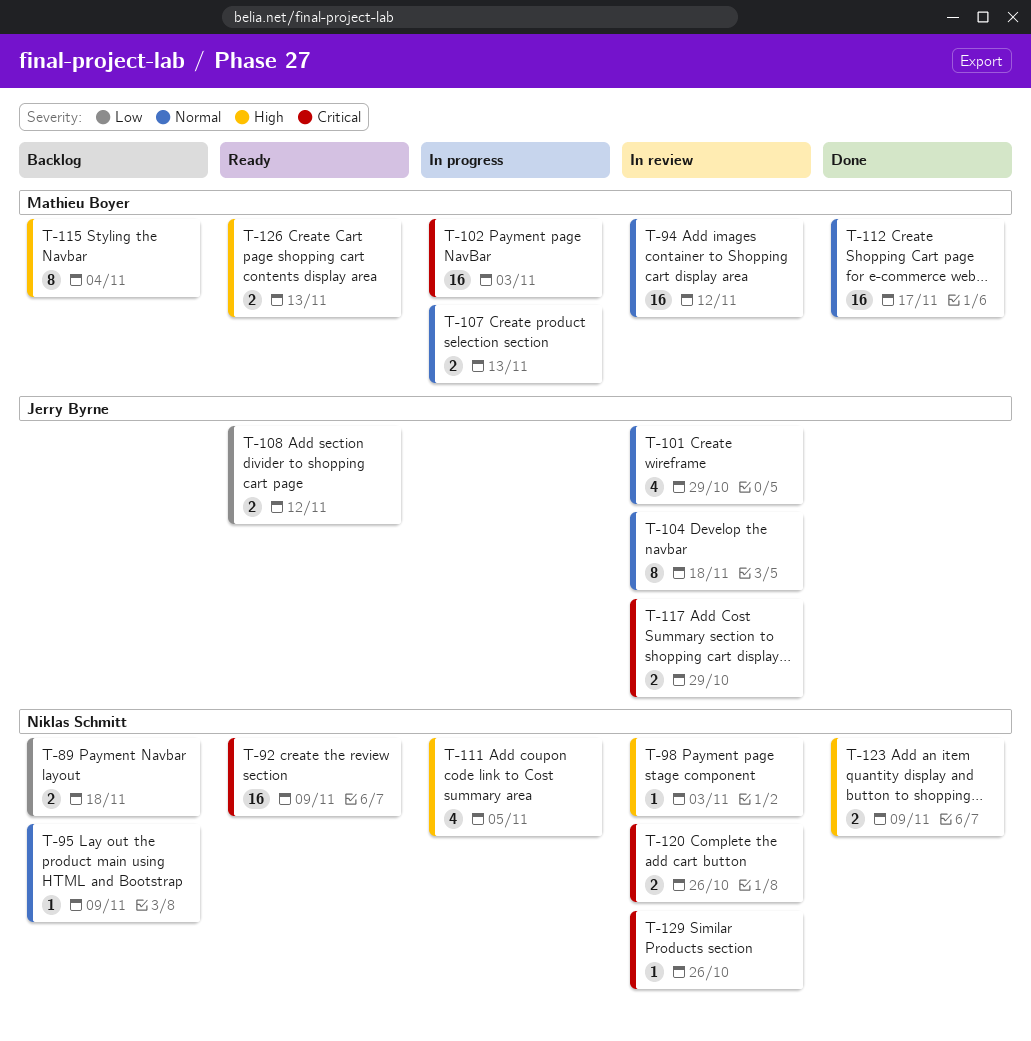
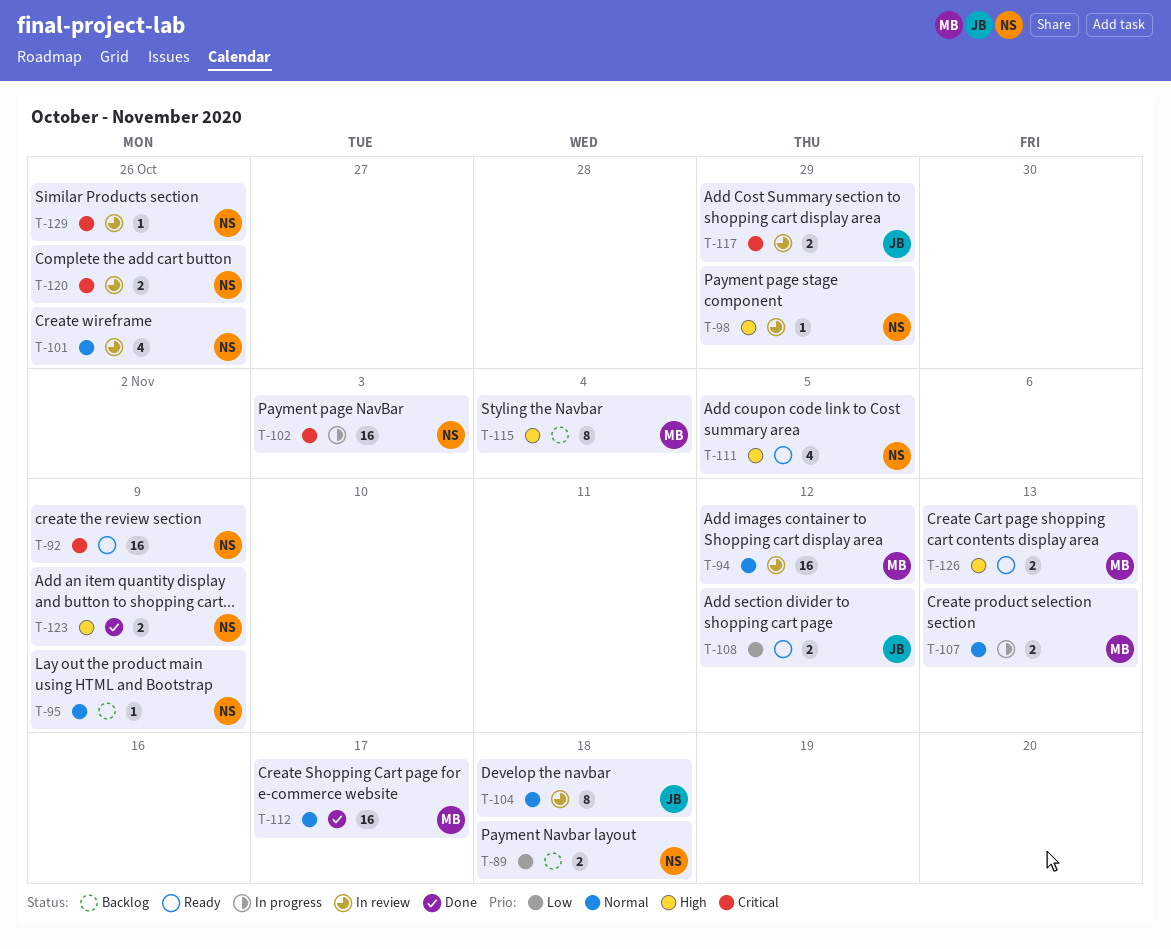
T-98, due: Nov 3 -> Oct 29
T-101, owner: Jerry Byrne -> Niklas Schmitt
T-101, due: Oct 29 -> Oct 26
T-102, owner: Mathieu Boyer -> Niklas Schmitt
T-111, status: In progress -> Ready

